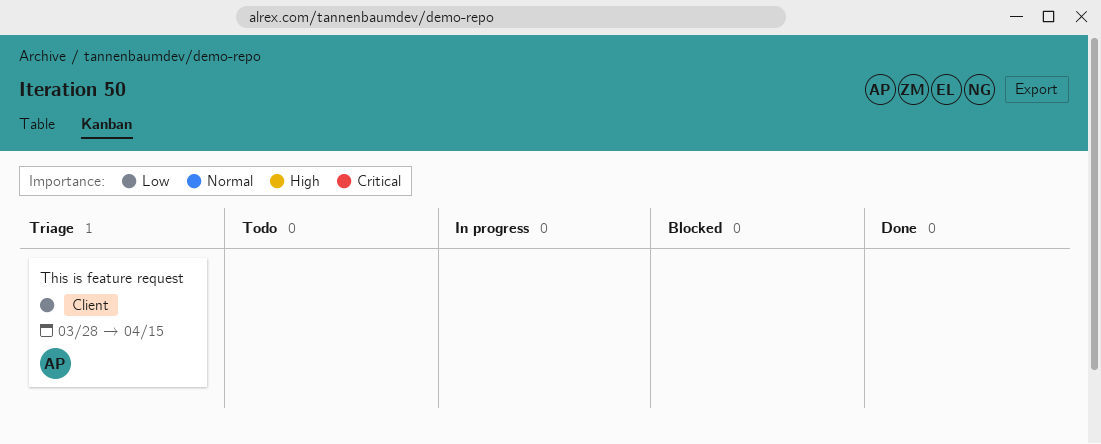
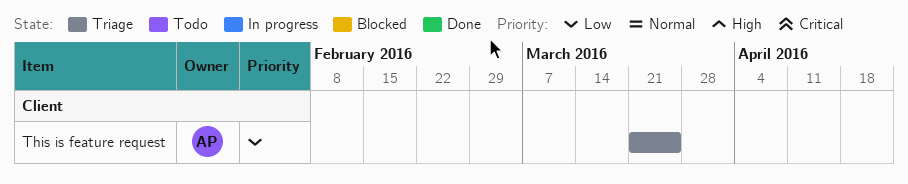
This is feature request, start: Mar 28 -> Mar 21
This is feature request, due: Apr 15 -> Mar 25

